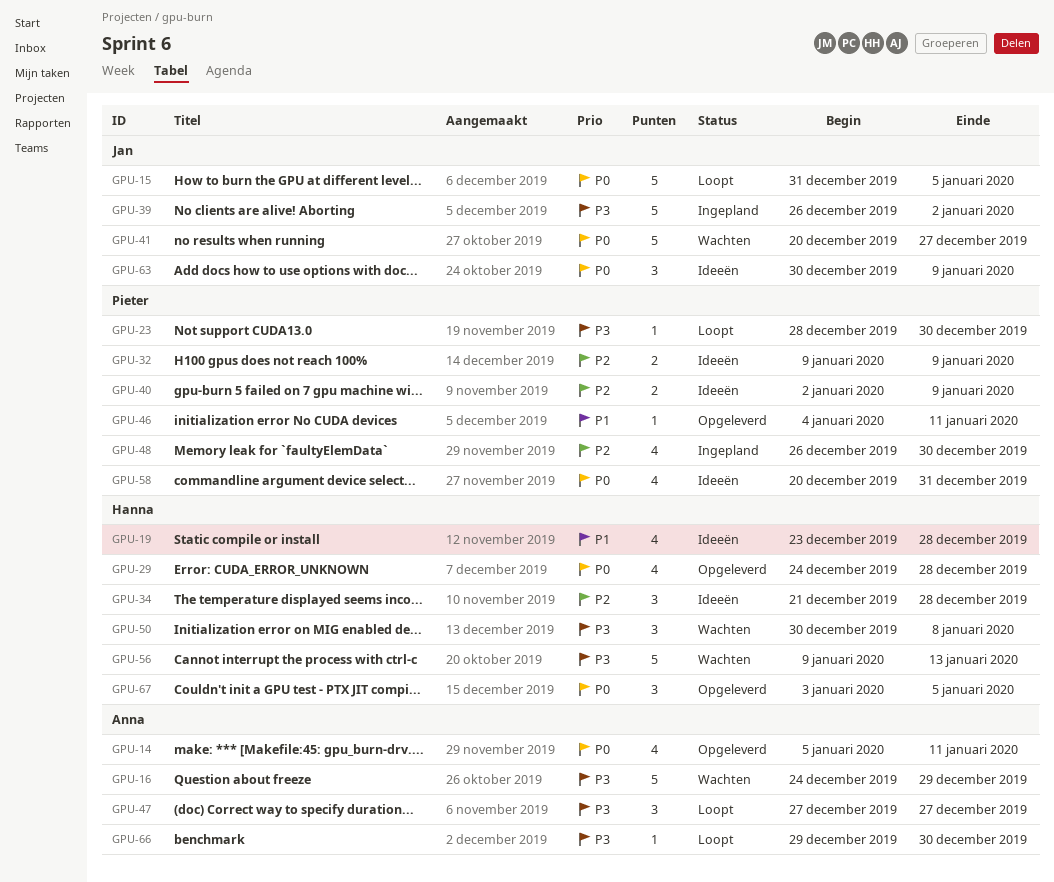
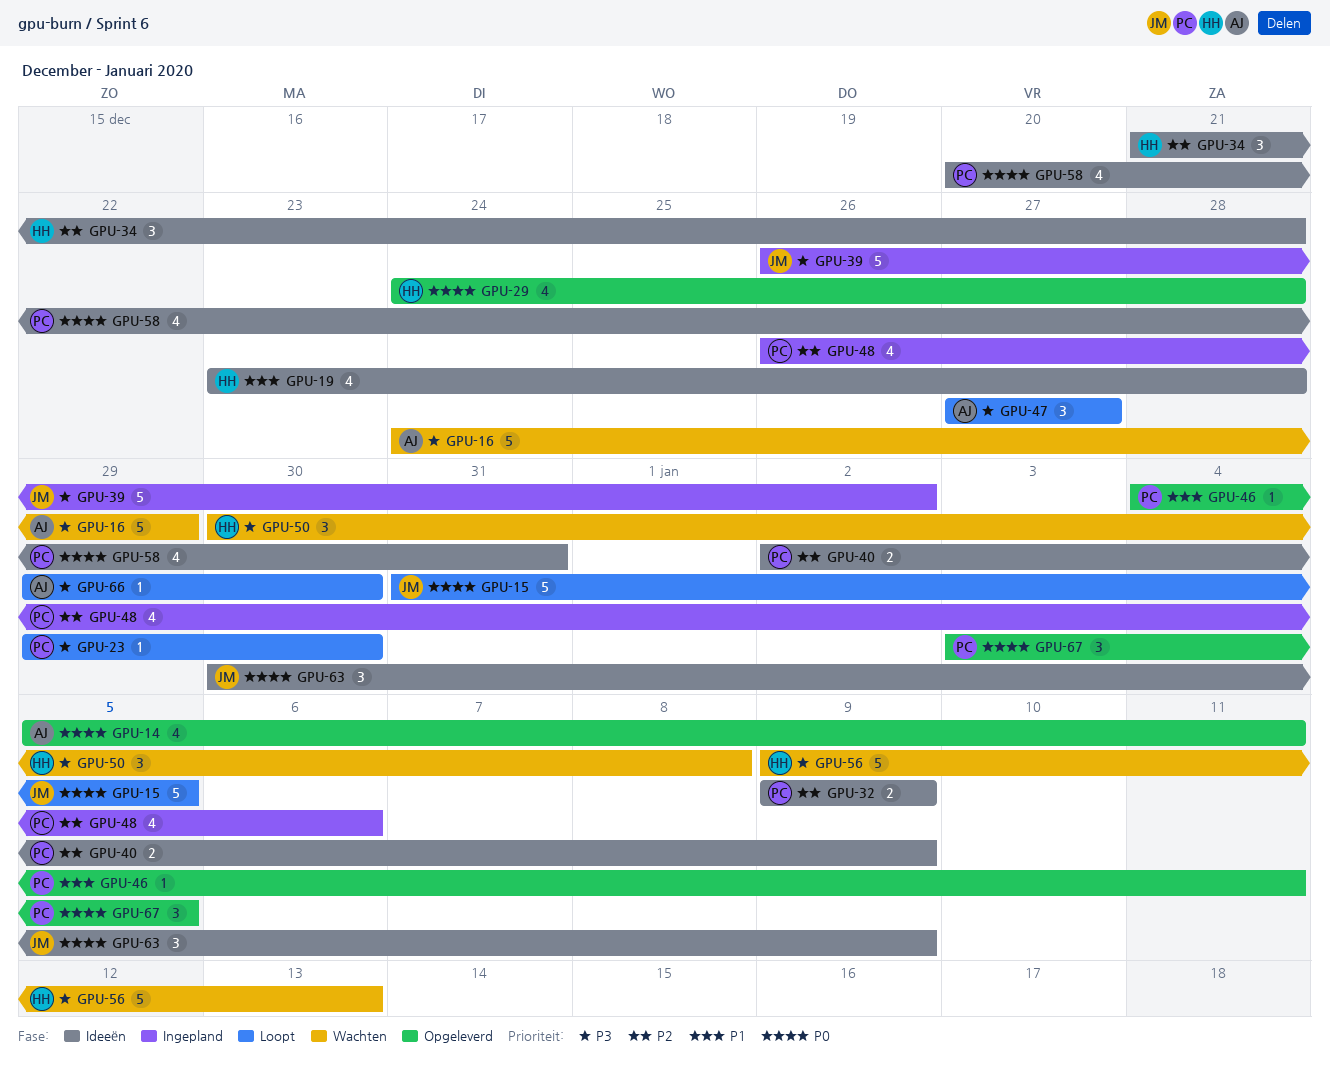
GPU-23, start: Dec 28 -> Dec 29
GPU-41: present -> none
GPU-48, due: Dec 30 -> Jan 6
GPU-67, owner: Hanna -> Pieter

